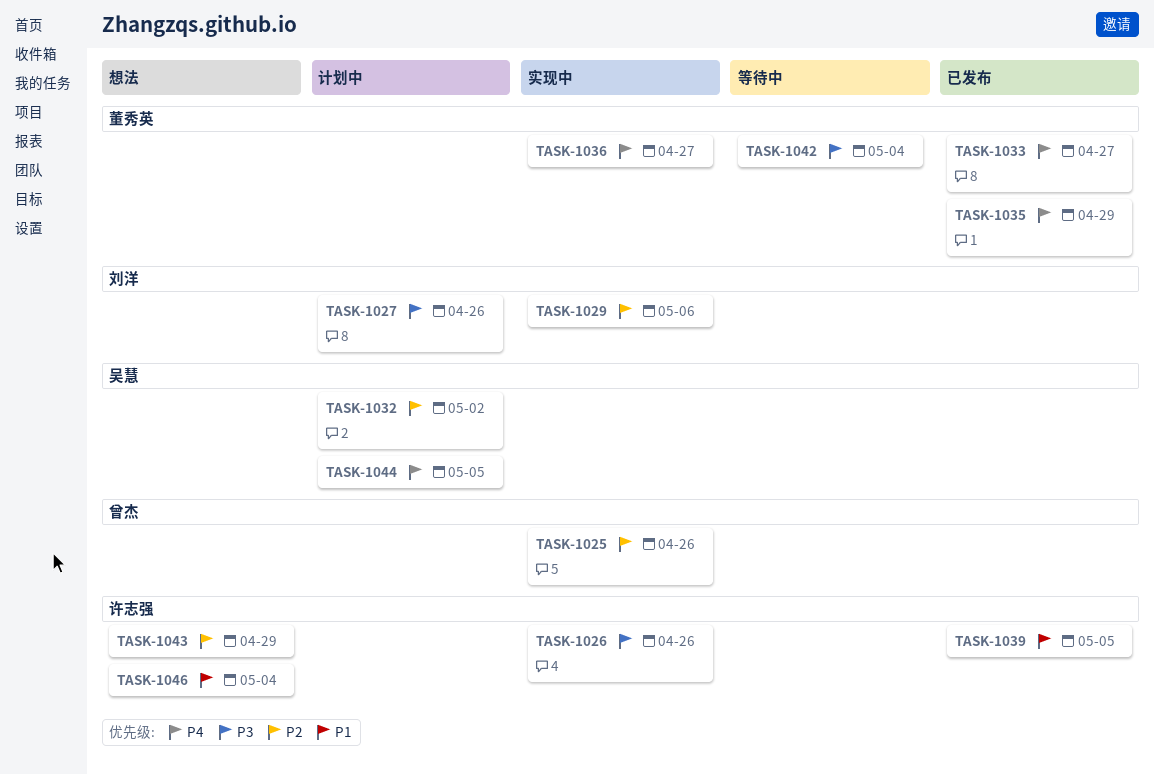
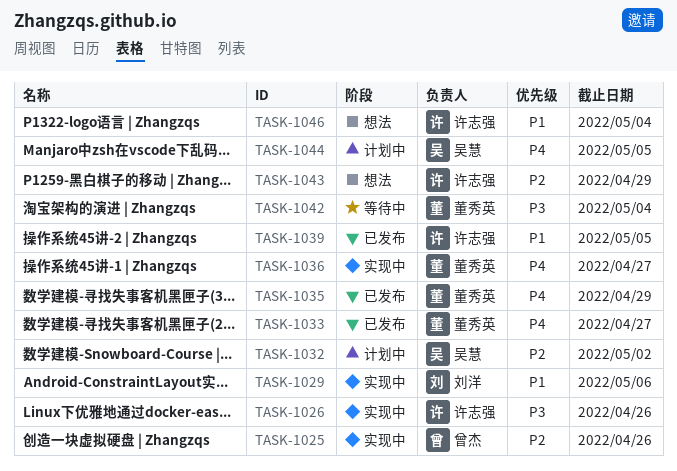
TASK-1027: present -> none
TASK-1029, priority: P2 -> P1

